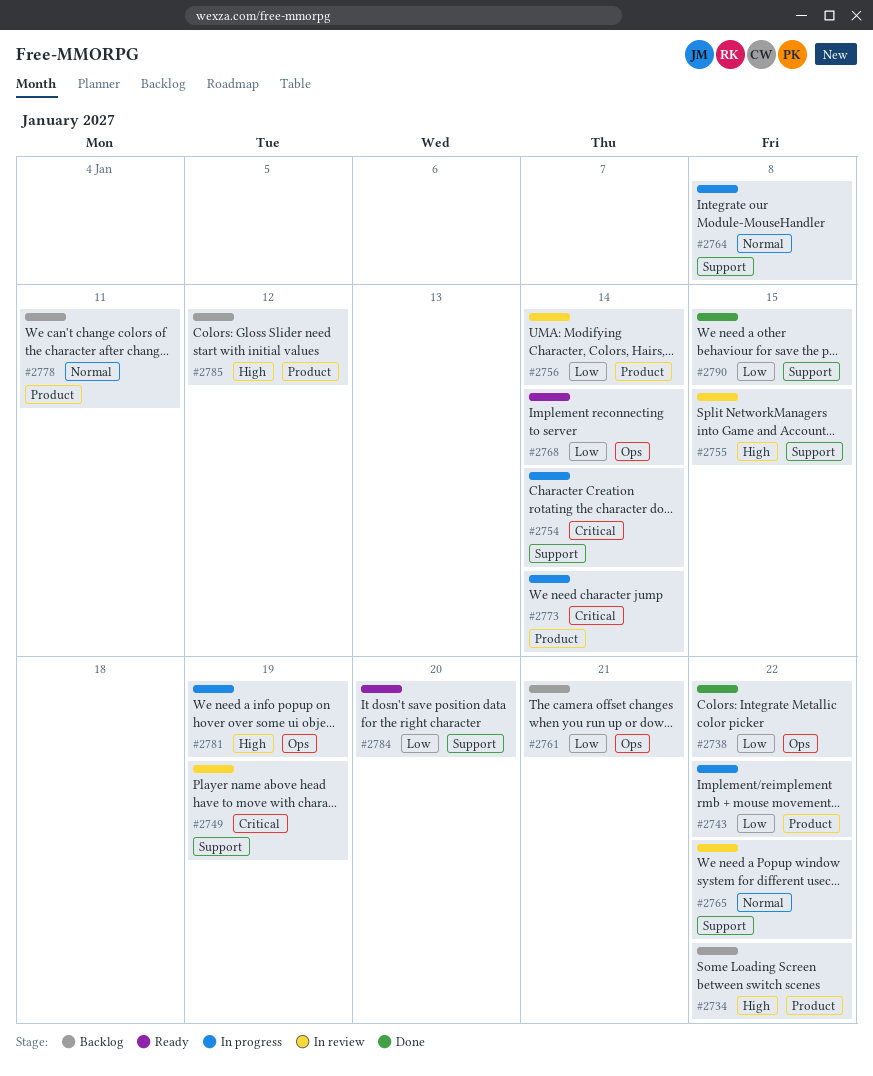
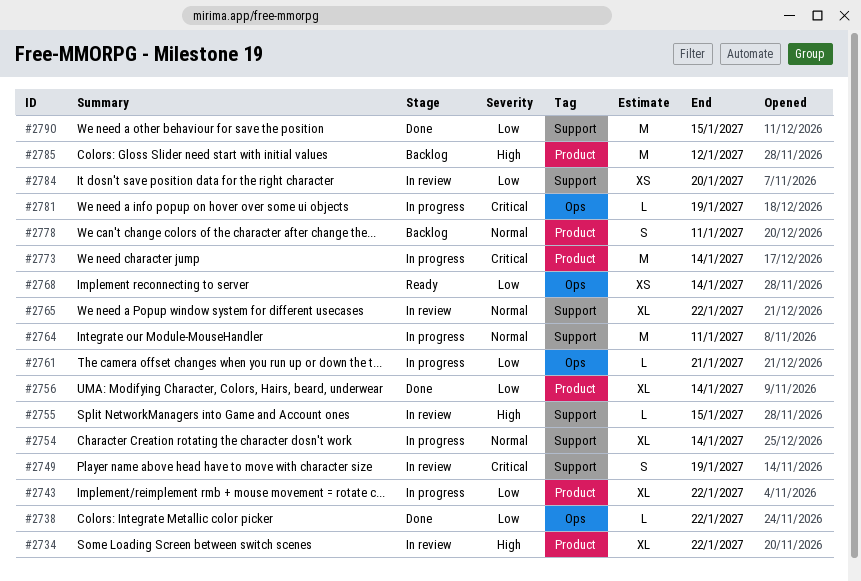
#2734, status: Backlog -> In review
#2754, priority: Critical -> Normal
#2756, status: In review -> Done
#2761, status: Backlog -> In progress
#2764, due: Jan 8 -> Jan 11
#2781, priority: High -> Critical
#2784, status: Ready -> In review

